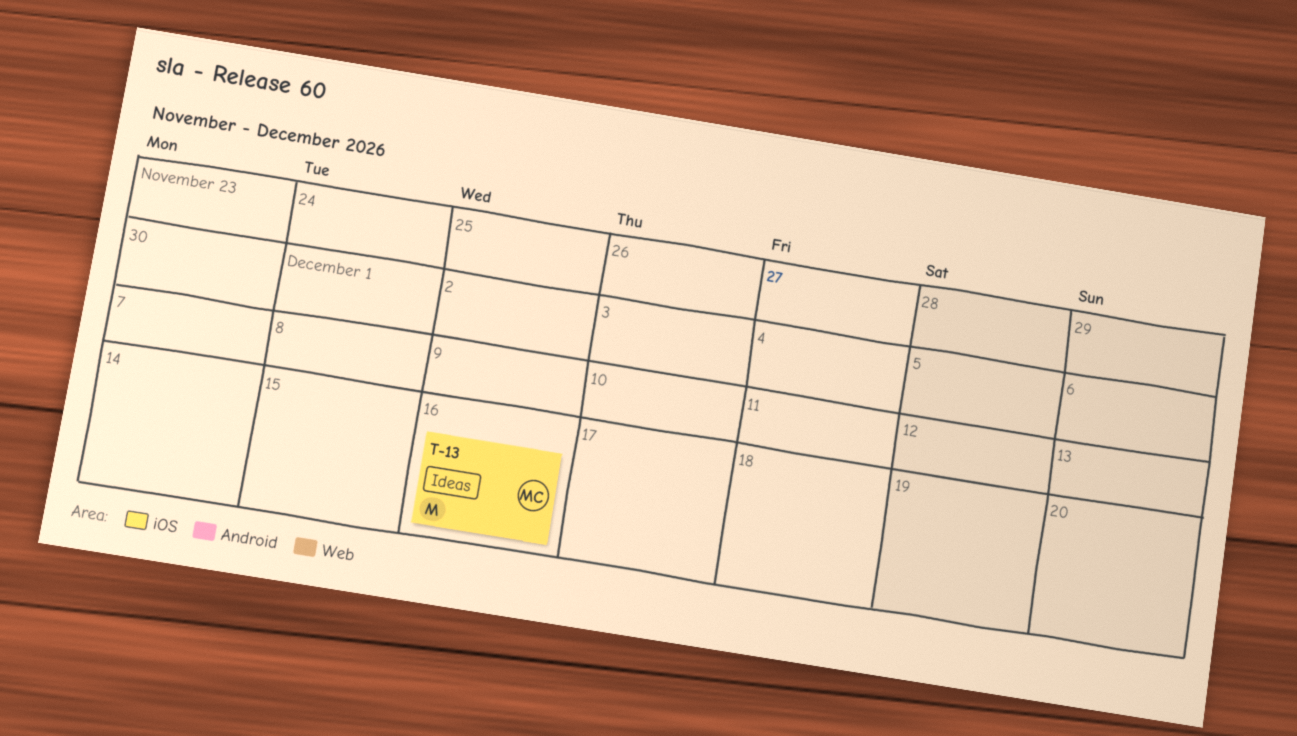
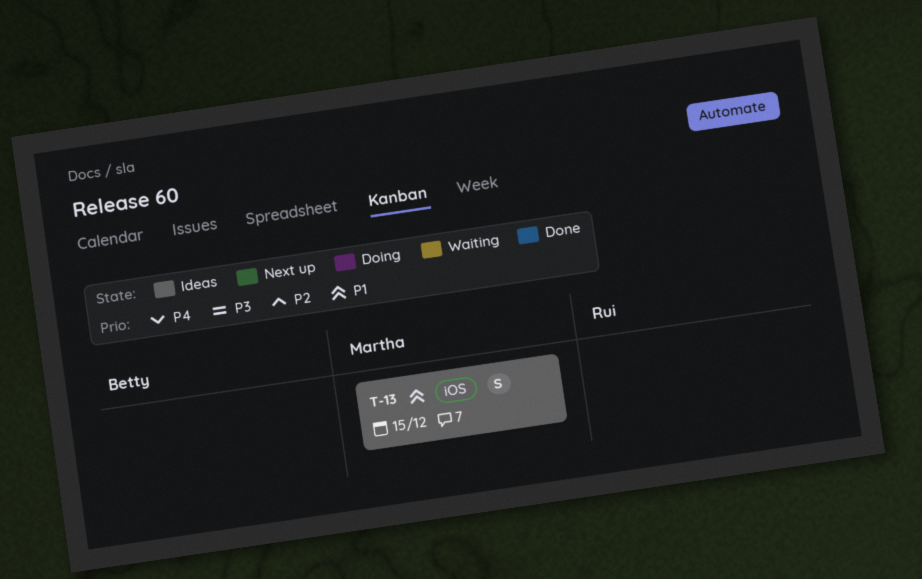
T-13, estimate: M -> S
T-13, due: Dec 16 -> Dec 15

